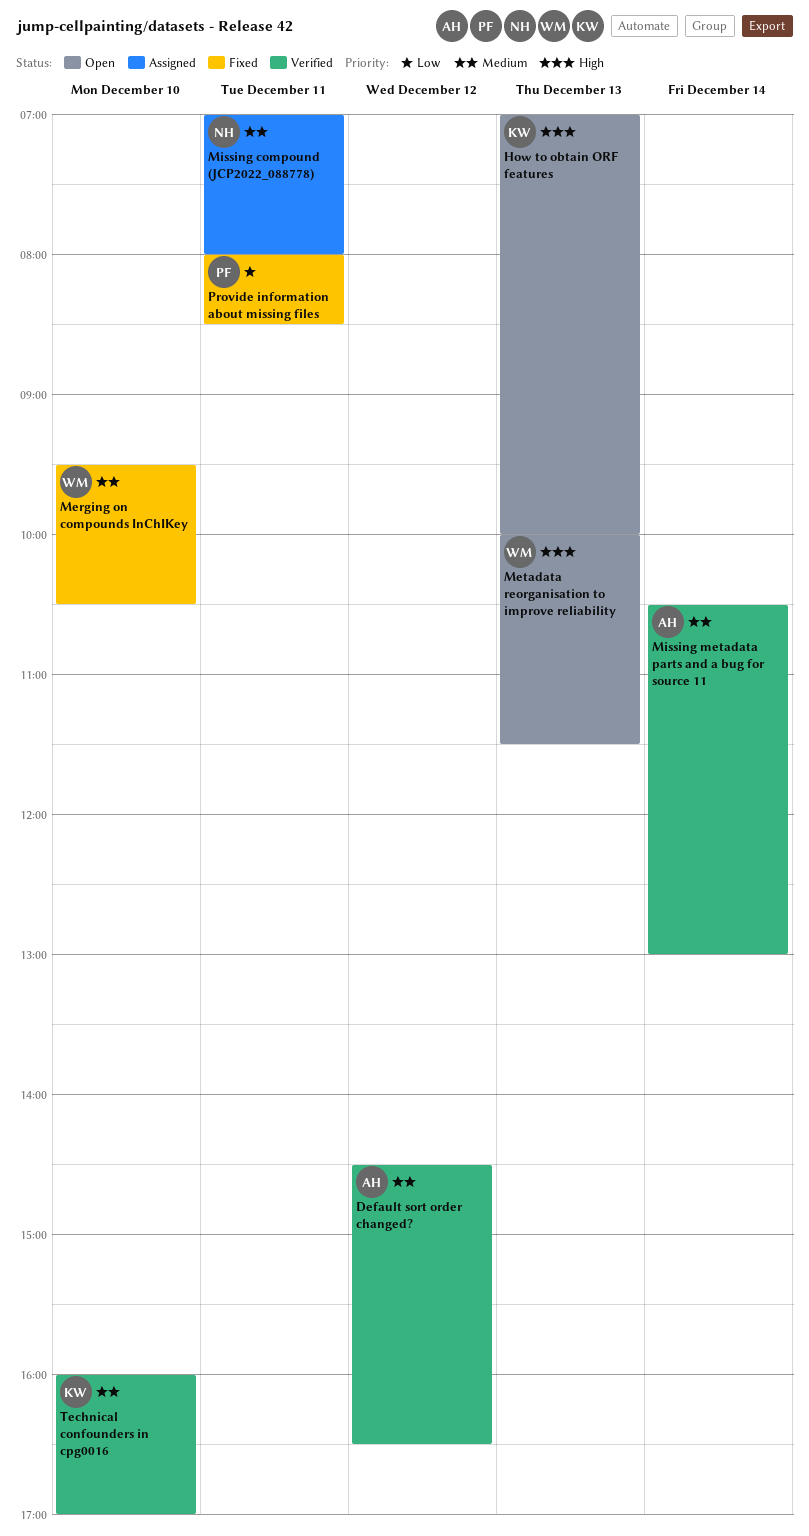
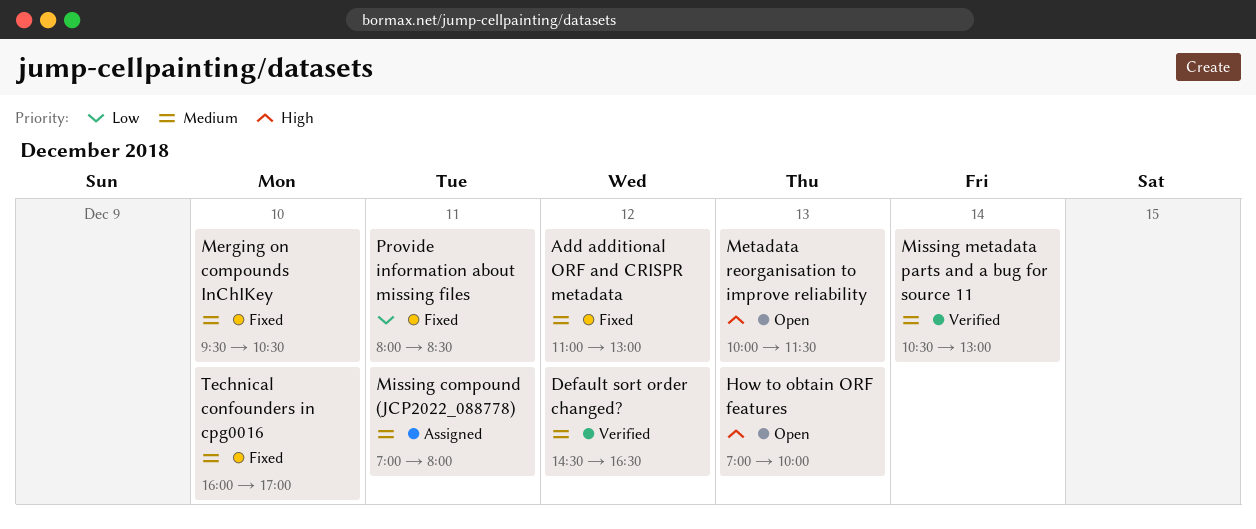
Add additional ORF and CRISPR metadata: none -> present
Technical confounders in cpg0016, status: Verified -> Fixed

